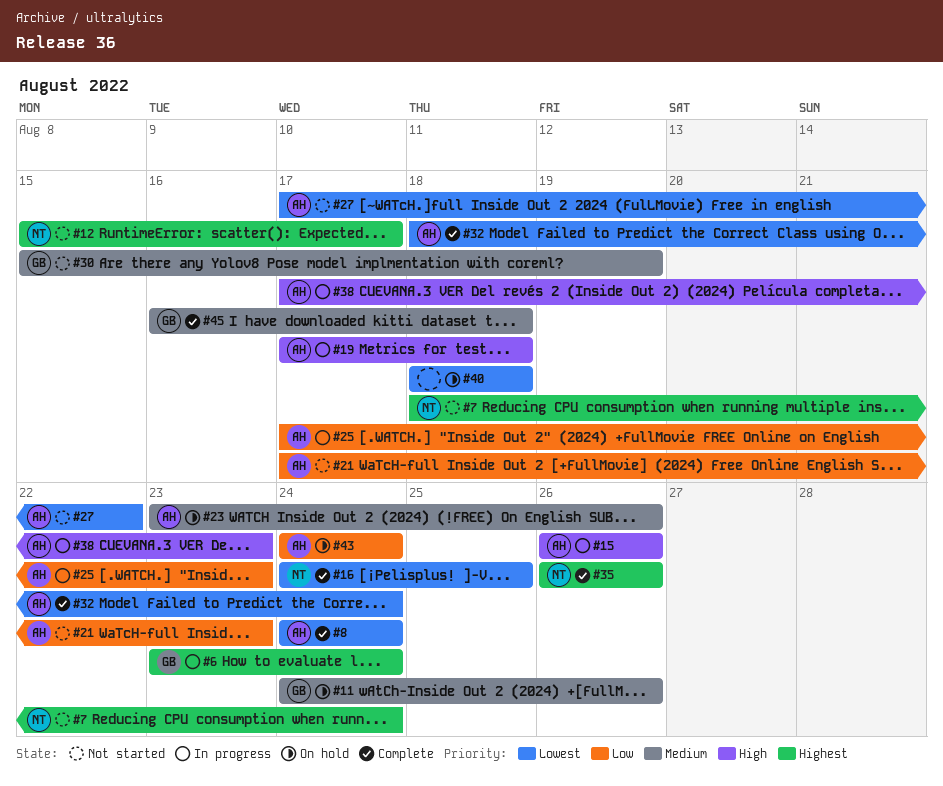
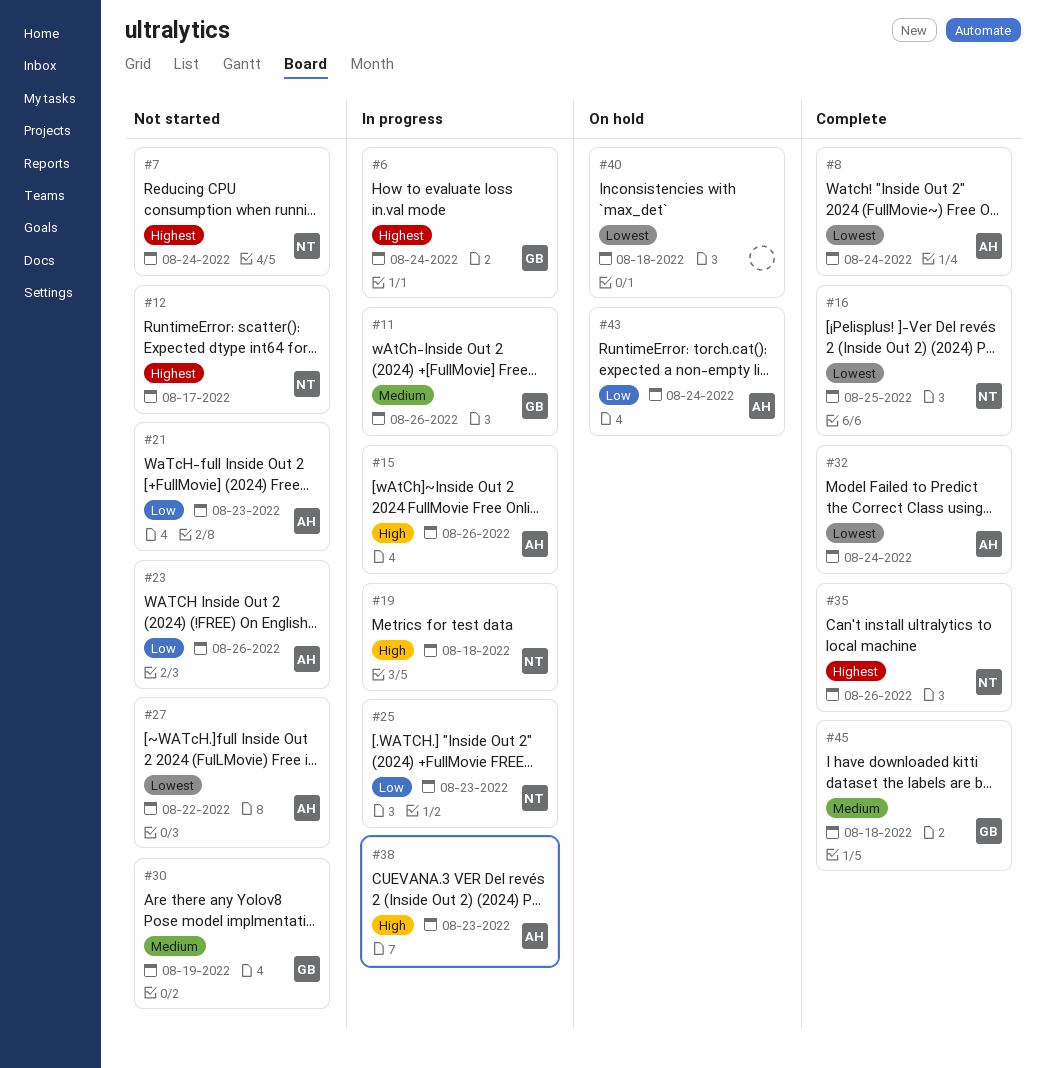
#11, status: On hold -> In progress
#19, owner: AH -> NT
#23, status: On hold -> Not started
#23, priority: Medium -> Low
#25, owner: AH -> NT

